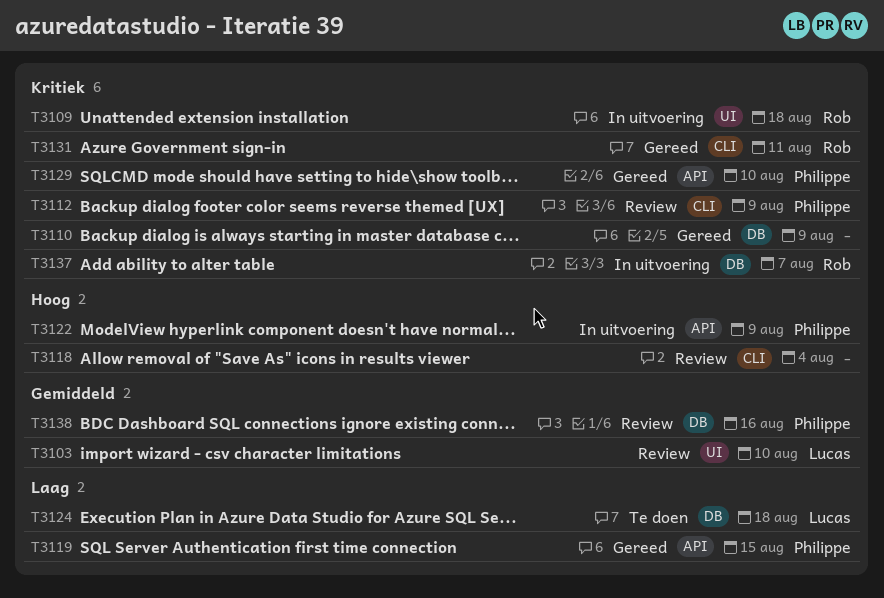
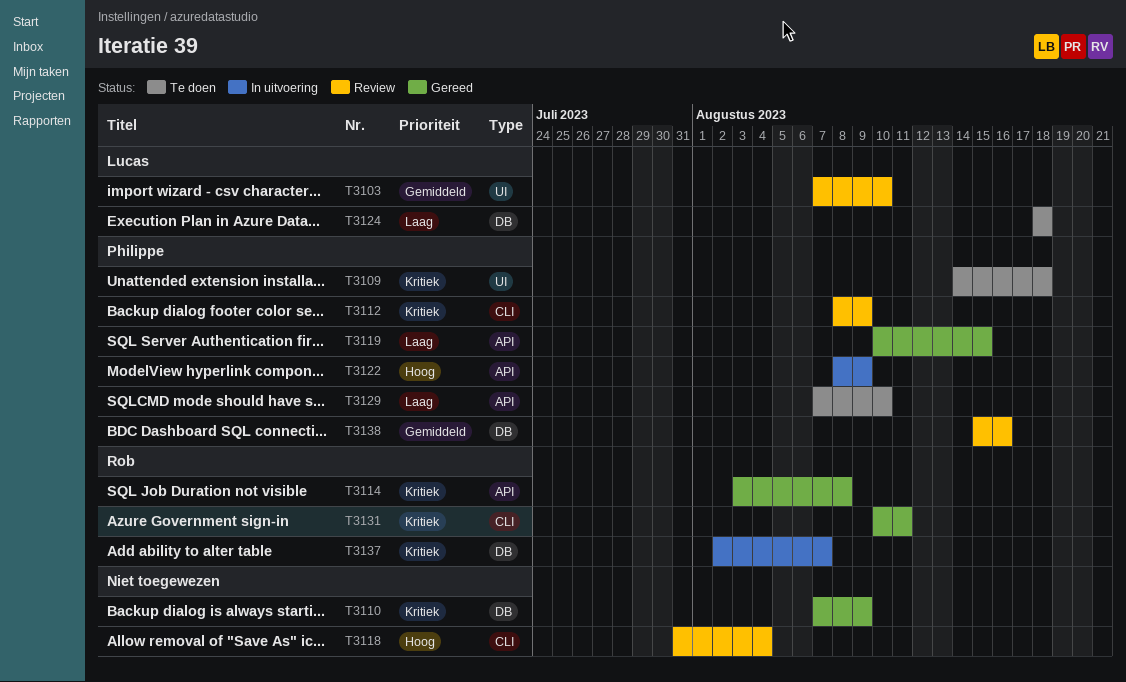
T3109, status: In uitvoering -> Te doen
T3109, owner: Rob -> Philippe
T3114: none -> present
T3129, status: Gereed -> Te doen
T3129, priority: Kritiek -> Laag

